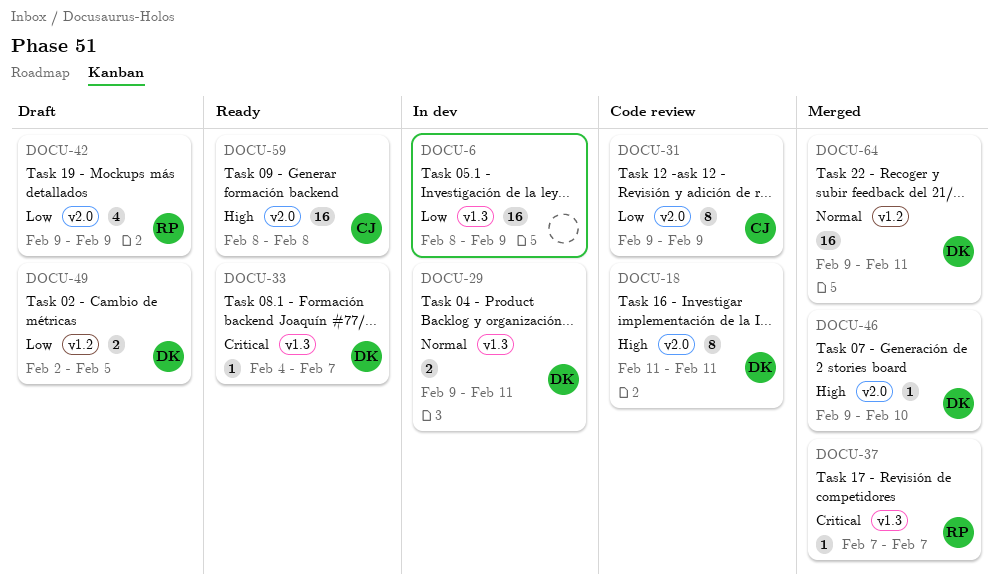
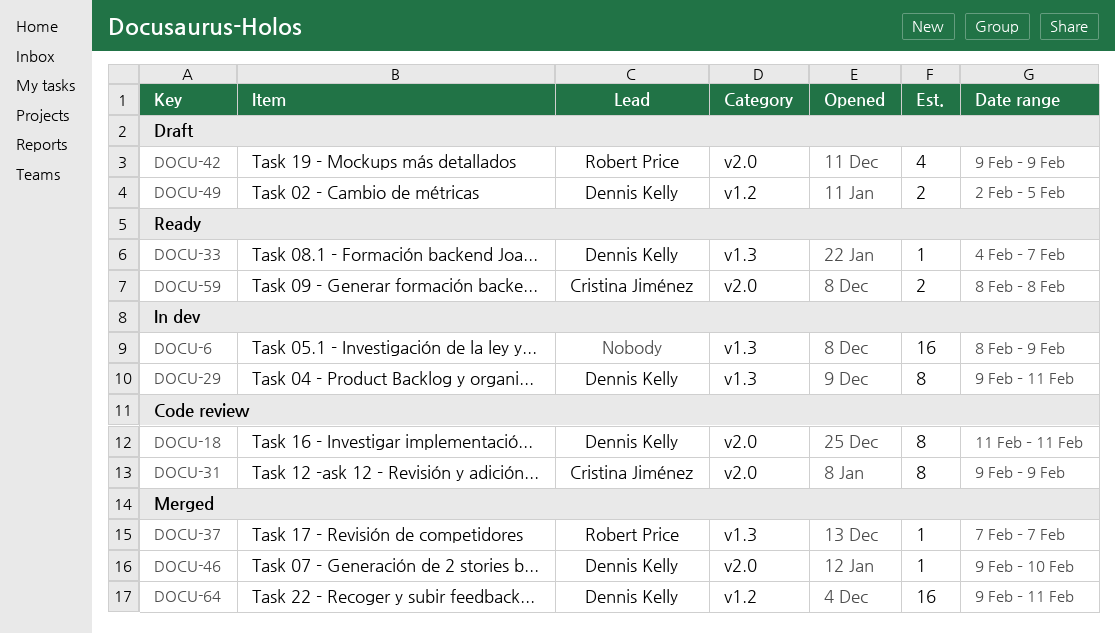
DOCU-29, estimate: 2 -> 8
DOCU-59, estimate: 16 -> 2

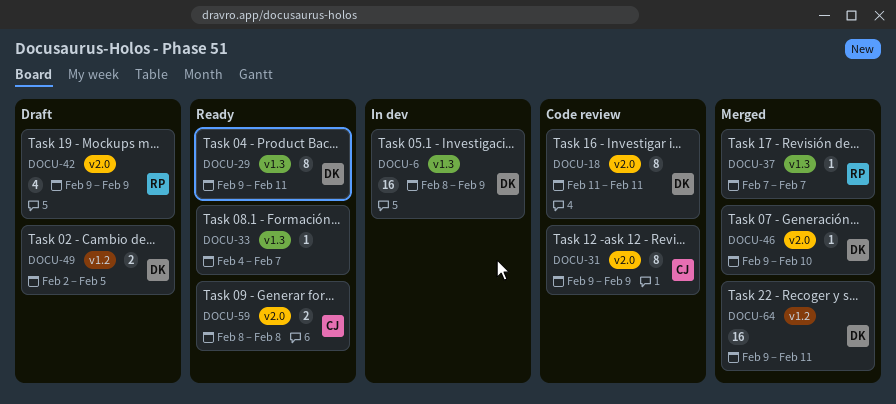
DOCU-6, owner: none -> Dennis Kelly
DOCU-29, status: In dev -> Ready
DOCU-33, owner: Dennis Kelly -> none

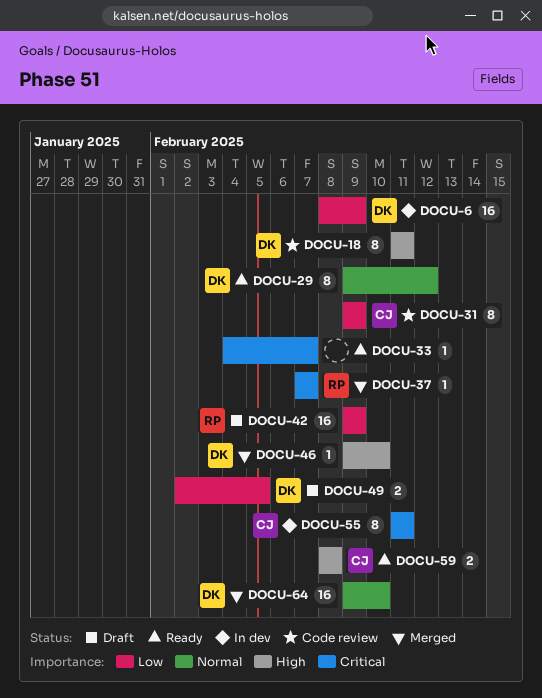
DOCU-29, due: Feb 11 -> Feb 12
DOCU-42, estimate: 4 -> 16
DOCU-55: none -> present
DOCU-64, due: Feb 11 -> Feb 10

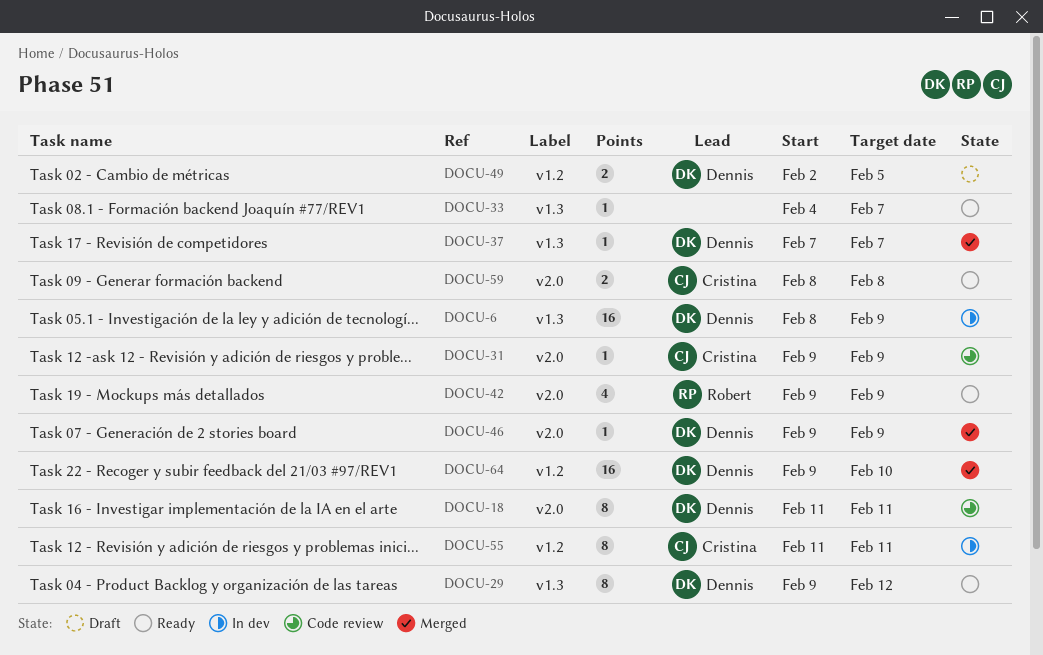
DOCU-31, estimate: 8 -> 1
DOCU-37, owner: Robert -> Dennis
DOCU-42, status: Draft -> Ready
DOCU-42, estimate: 16 -> 4
DOCU-46, due: Feb 10 -> Feb 9

